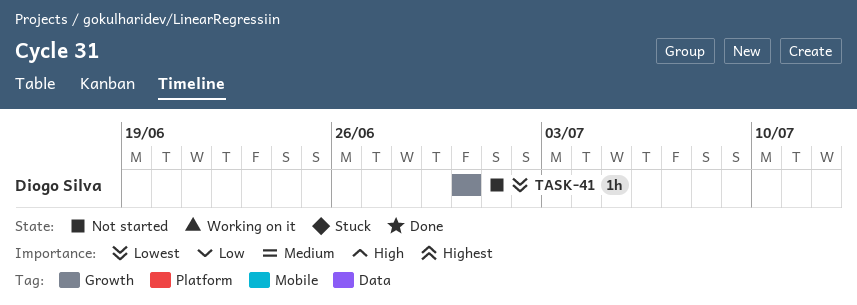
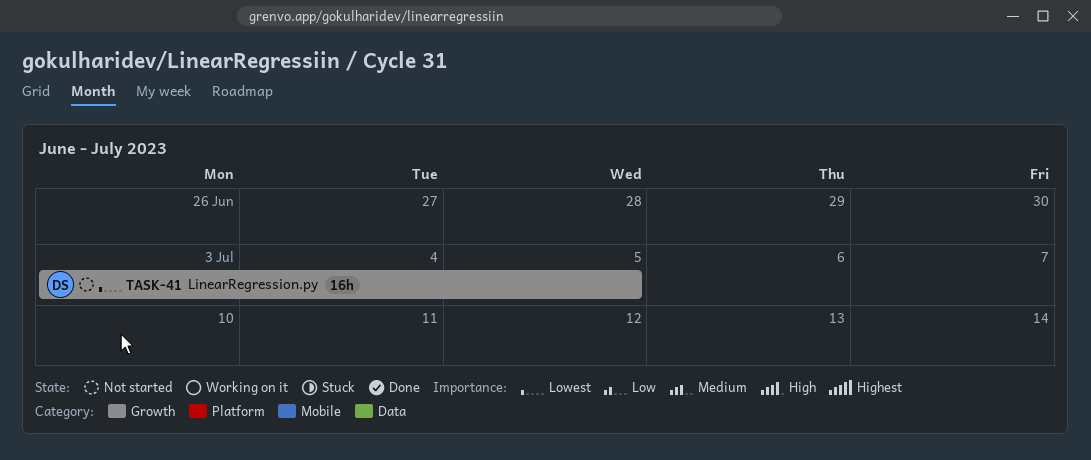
TASK-41, estimate: 1h -> 16h
TASK-41, start: Jun 30 -> Jul 3
TASK-41, due: Jun 30 -> Jul 5

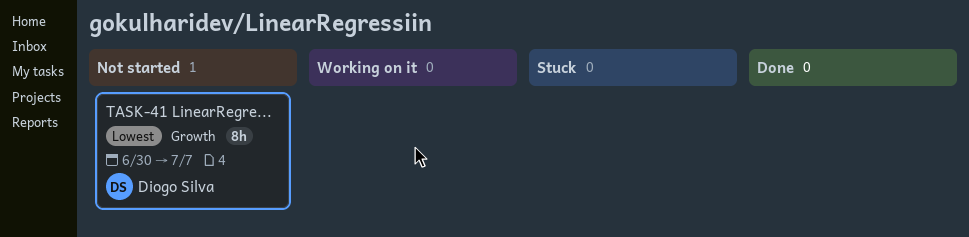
TASK-41, estimate: 16h -> 8h
TASK-41, start: Jul 3 -> Jun 30
TASK-41, due: Jul 5 -> Jul 7

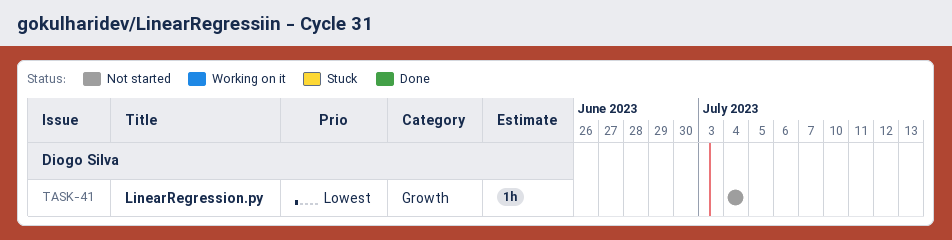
TASK-41, estimate: 8h -> 1h
TASK-41, start: Jun 30 -> Jul 4
TASK-41, due: Jul 7 -> Jul 4

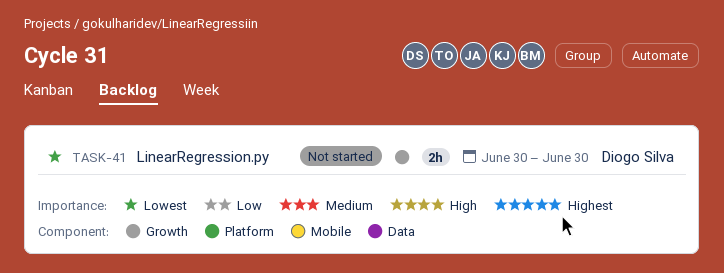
TASK-41, estimate: 1h -> 2h
TASK-41, start: Jul 4 -> Jun 30
TASK-41, due: Jul 4 -> Jun 30

